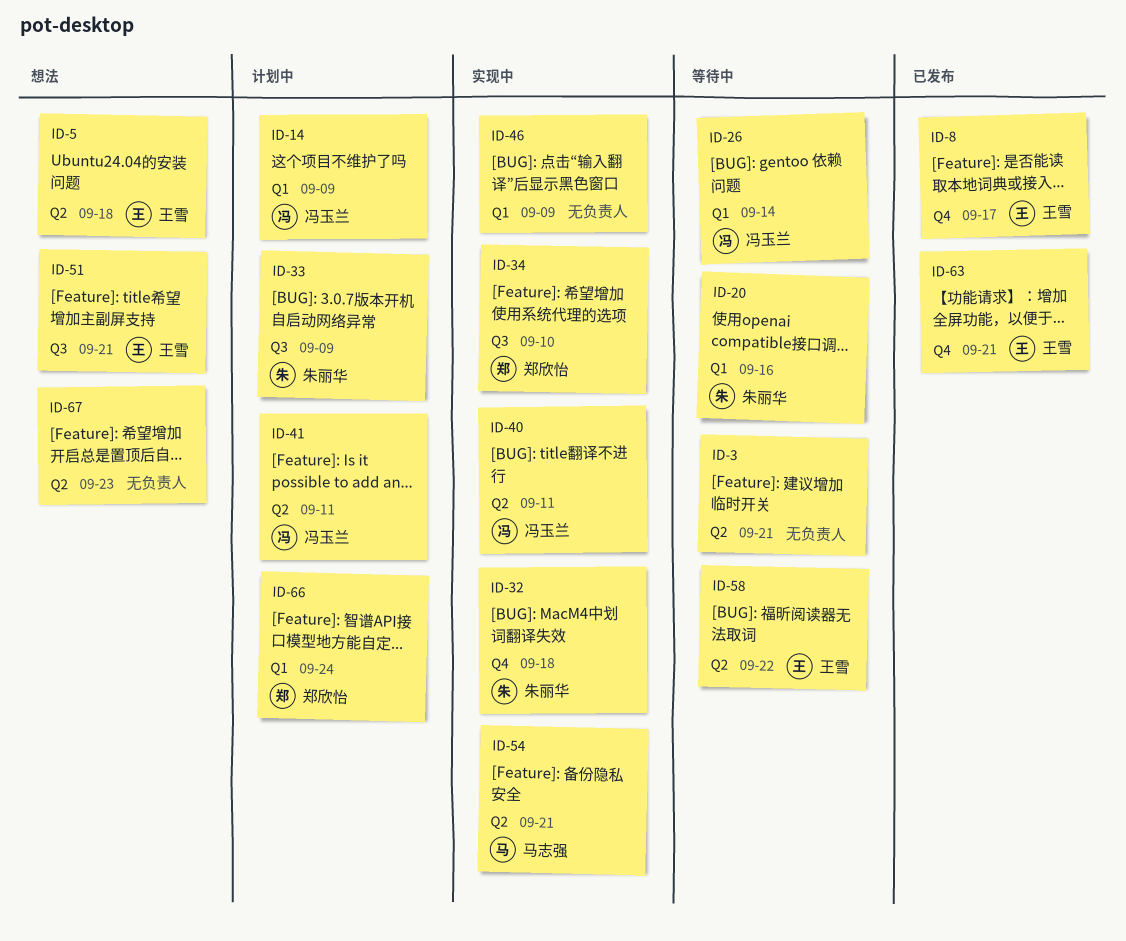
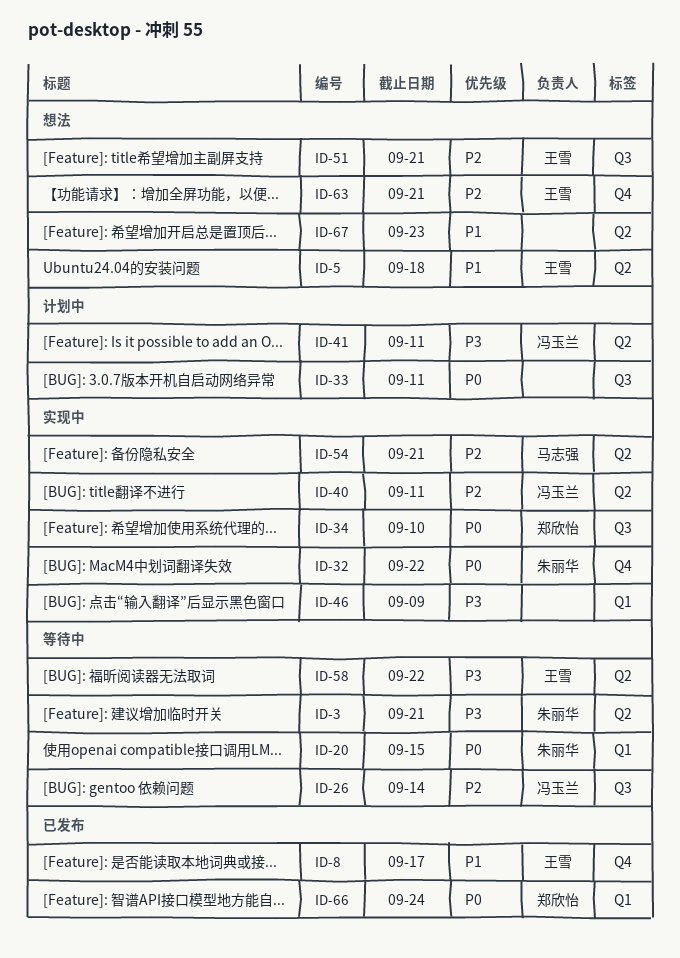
ID-3, owner: none -> 朱丽华
ID-14: present -> none
ID-20, due: Sep 16 -> Sep 15
ID-26, label: Q1 -> Q3
ID-32, due: Sep 18 -> Sep 22
ID-33, owner: 朱丽华 -> none
ID-33, due: Sep 9 -> Sep 11
ID-63, status: 已发布 -> 想法
ID-66, status: 计划中 -> 已发布

